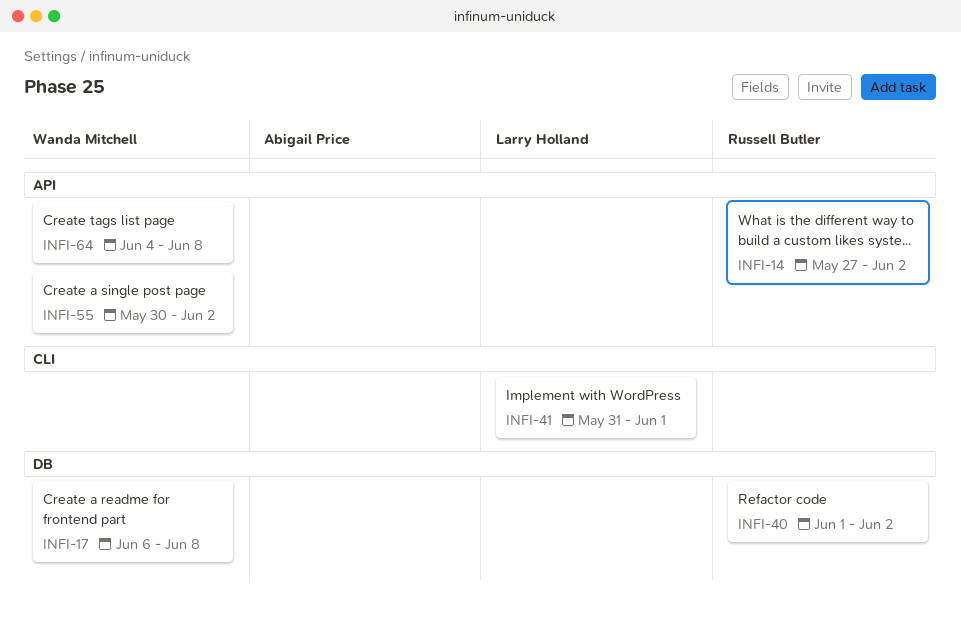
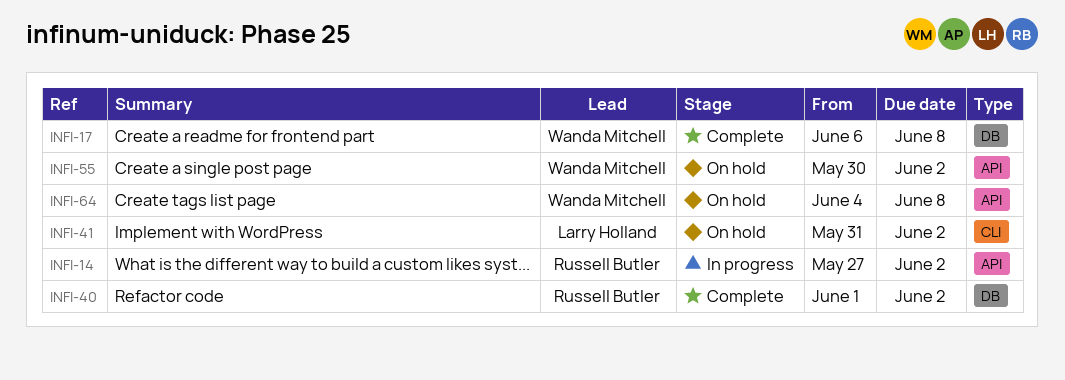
INFI-41, due: Jun 1 -> Jun 2

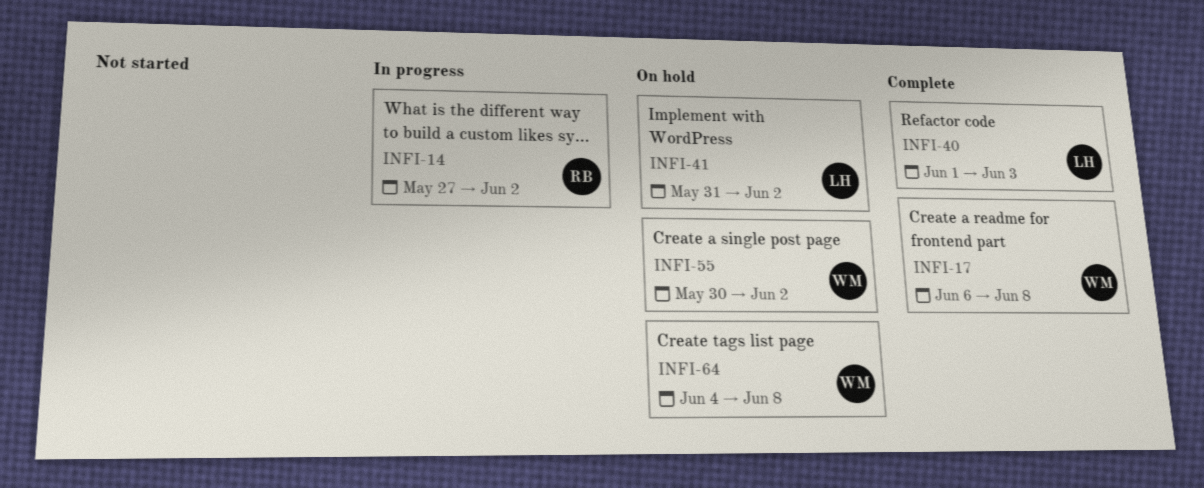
INFI-40, owner: Russell Butler -> Larry Holland
INFI-40, due: Jun 2 -> Jun 3

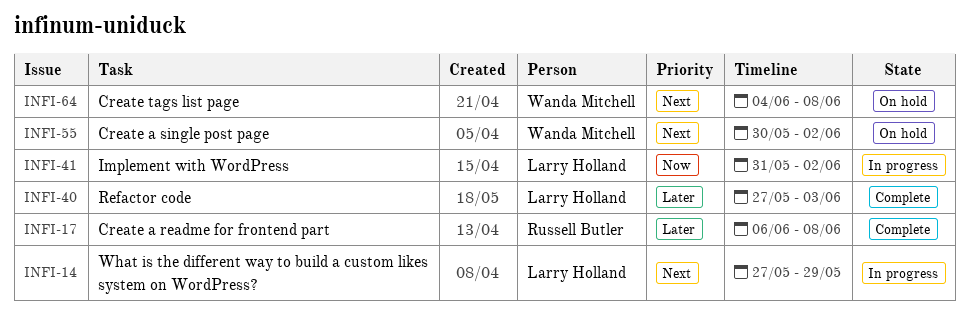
INFI-14, owner: Russell Butler -> Larry Holland
INFI-14, due: Jun 2 -> May 29
INFI-17, owner: Wanda Mitchell -> Russell Butler
INFI-40, start: Jun 1 -> May 27
INFI-41, status: On hold -> In progress

